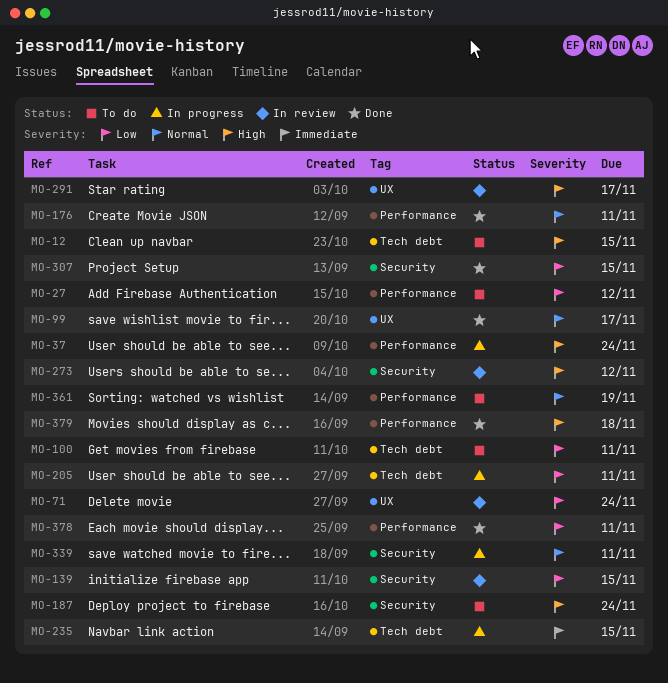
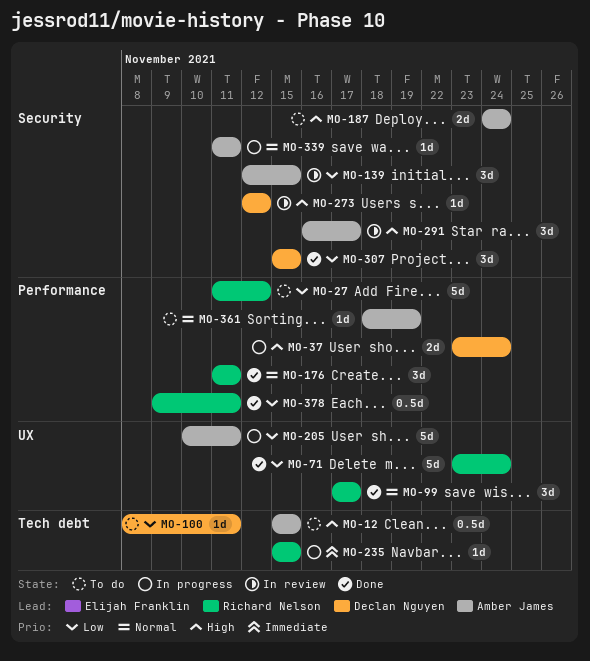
MO-71, status: In review -> Done
MO-205, label: Tech debt -> UX
MO-291, label: UX -> Security
MO-379: present -> none

